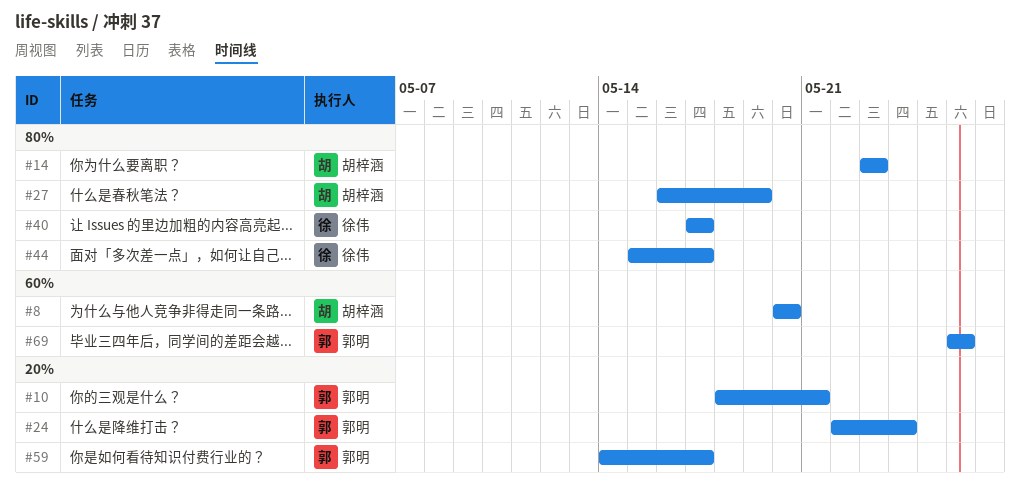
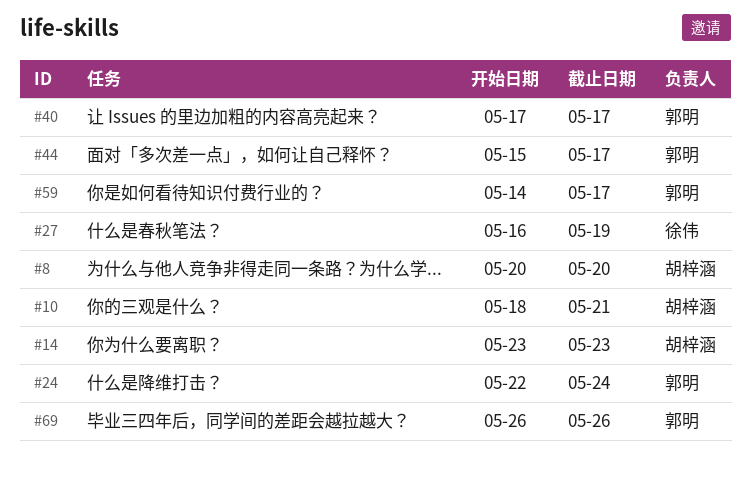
#10, owner: 郭明 -> 胡梓涵
#27, owner: 胡梓涵 -> 徐伟
#40, owner: 徐伟 -> 郭明
#44, owner: 徐伟 -> 郭明

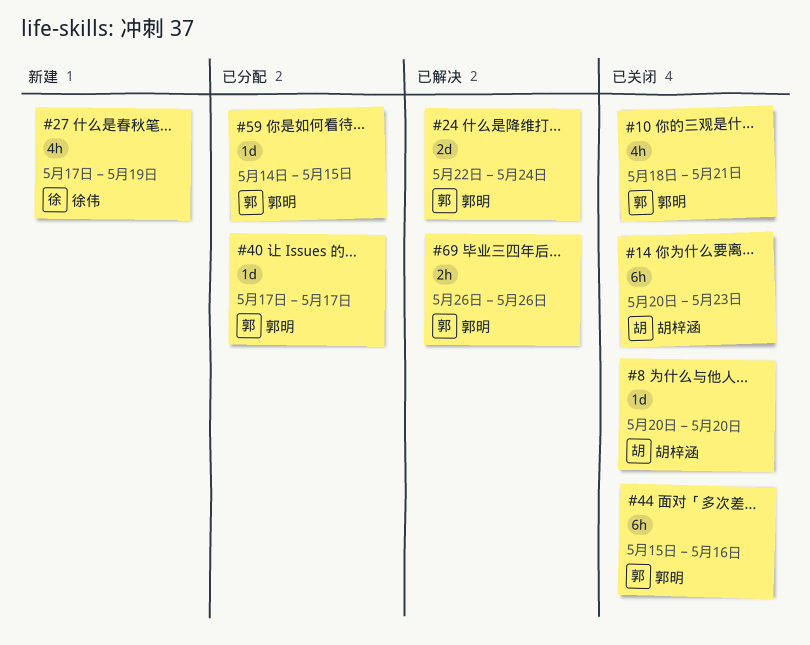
#10, owner: 胡梓涵 -> 郭明
#14, start: May 23 -> May 20
#27, start: May 16 -> May 17
#44, due: May 17 -> May 16
#59, due: May 17 -> May 15

